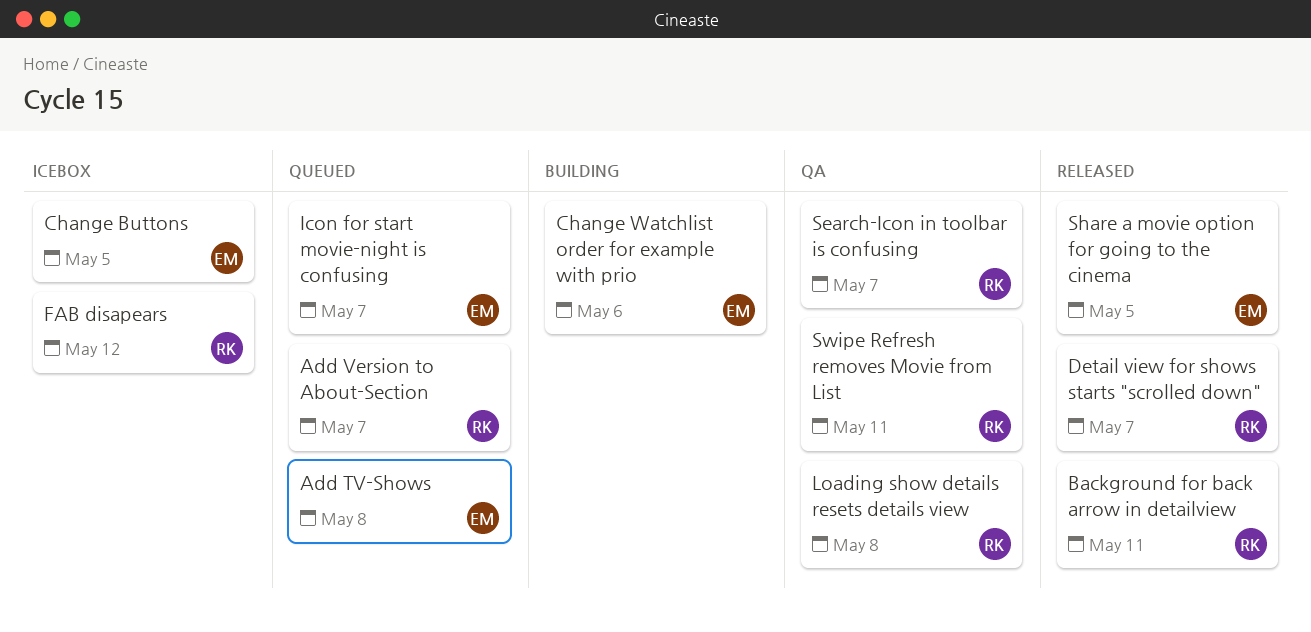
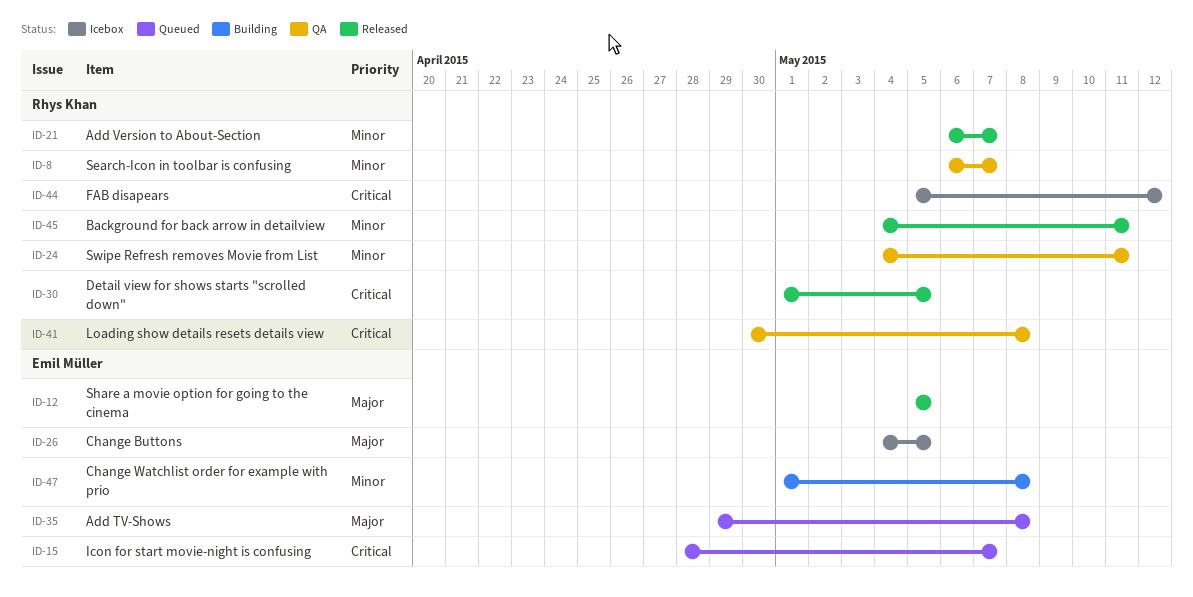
Add Version to About-Section, status: Queued -> Released
Change Watchlist order for example with prio, due: May 6 -> May 8
Detail view for shows starts "scrolled down", due: May 7 -> May 5

